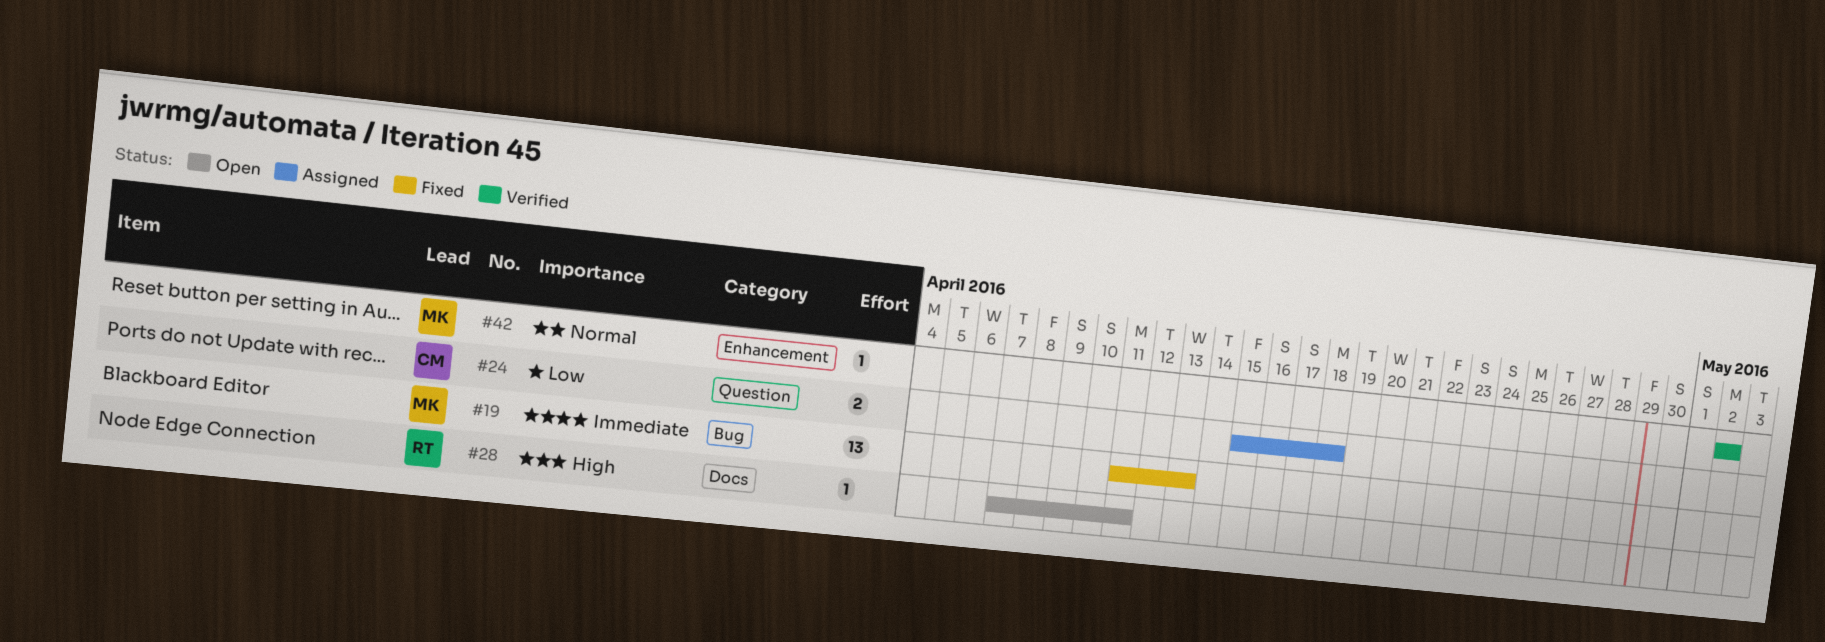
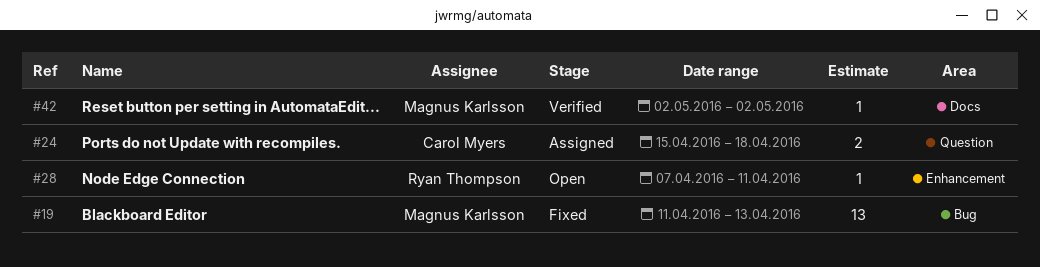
#28, label: Docs -> Enhancement
#42, label: Enhancement -> Docs

